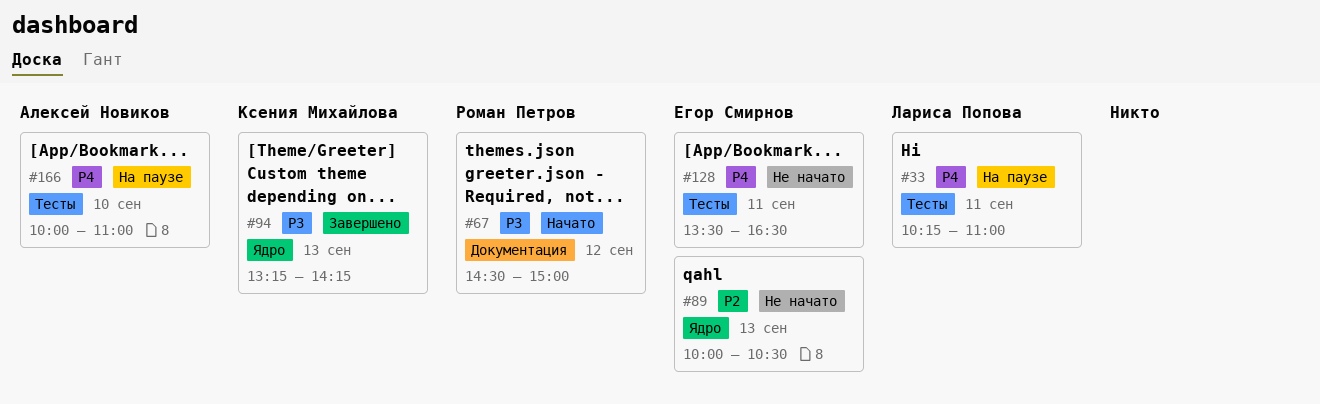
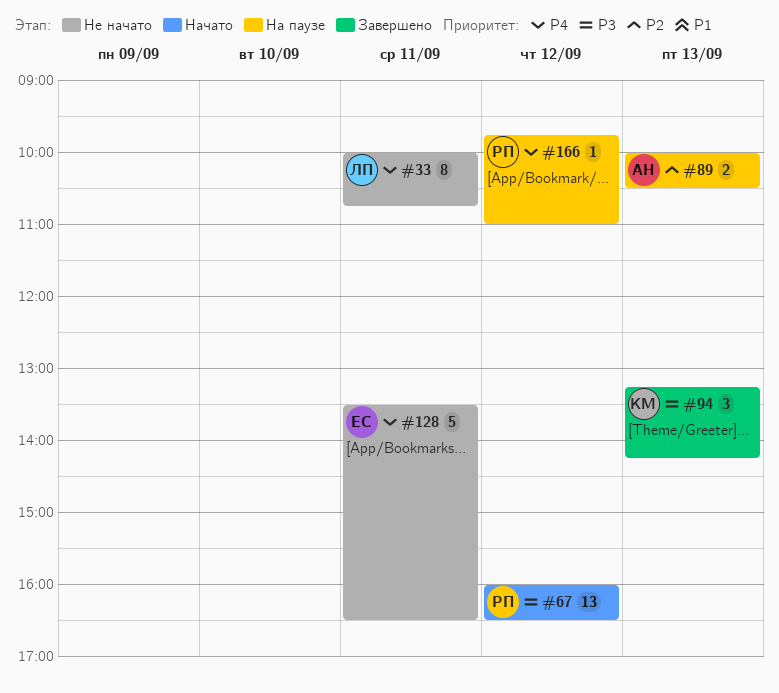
#33, status: На паузе -> Не начато
#33, begins: 10:15 -> 10:00
#33, ends: 11:00 -> 10:45
#67, begins: 14:30 -> 16:00
#67, ends: 15:00 -> 16:30
#89, status: Не начато -> На паузе
#89, owner: Егор Смирнов -> Алексей Новиков
#166, owner: Алексей Новиков -> Роман Петров
#166, day: Sep 10 -> Sep 12
#166, begins: 10:00 -> 09:45

